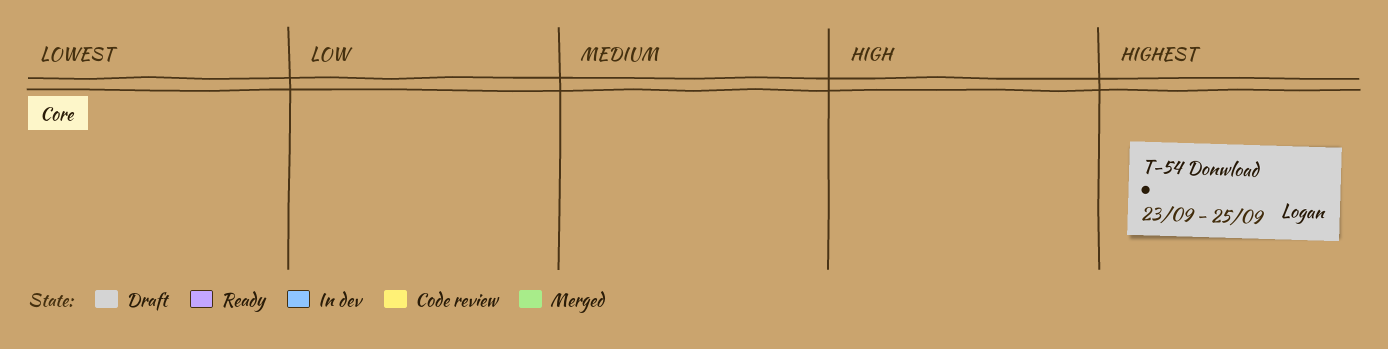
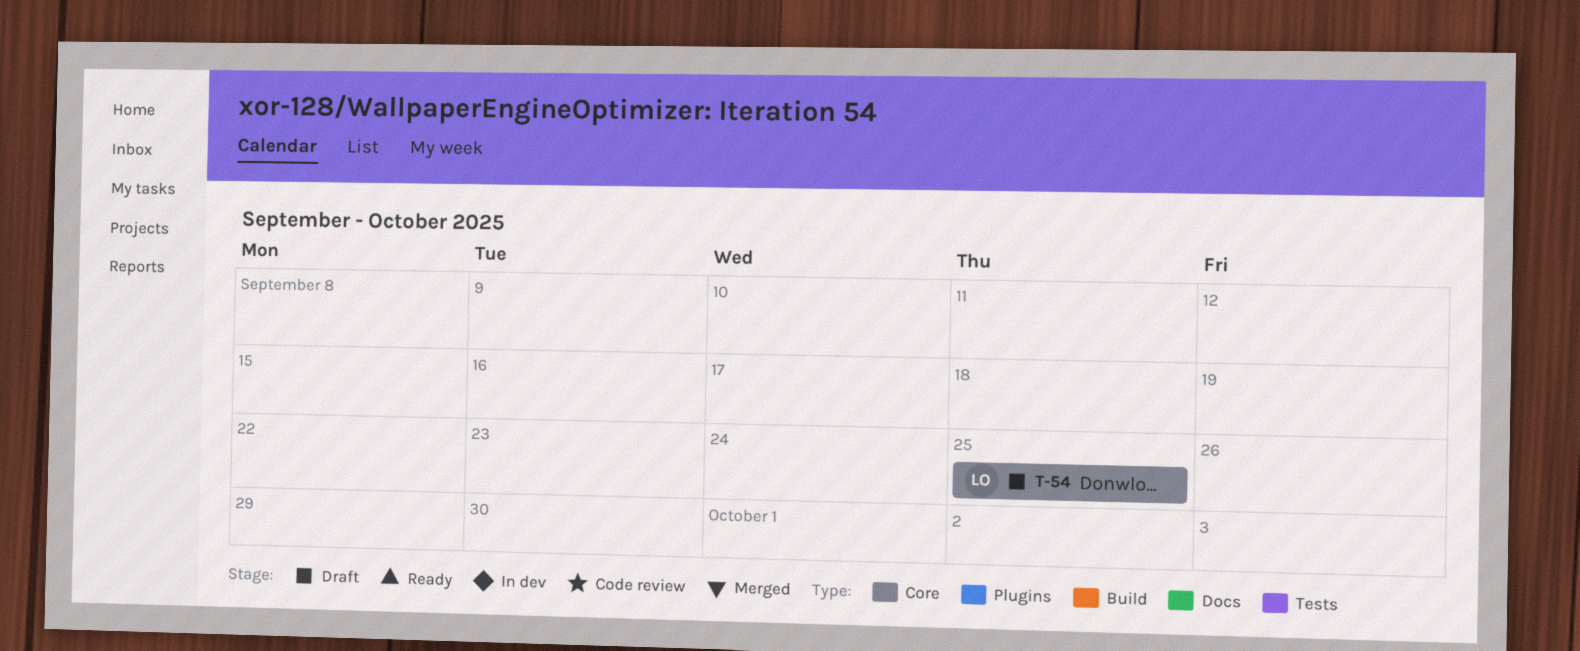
T-54, start: Sep 23 -> Sep 25

